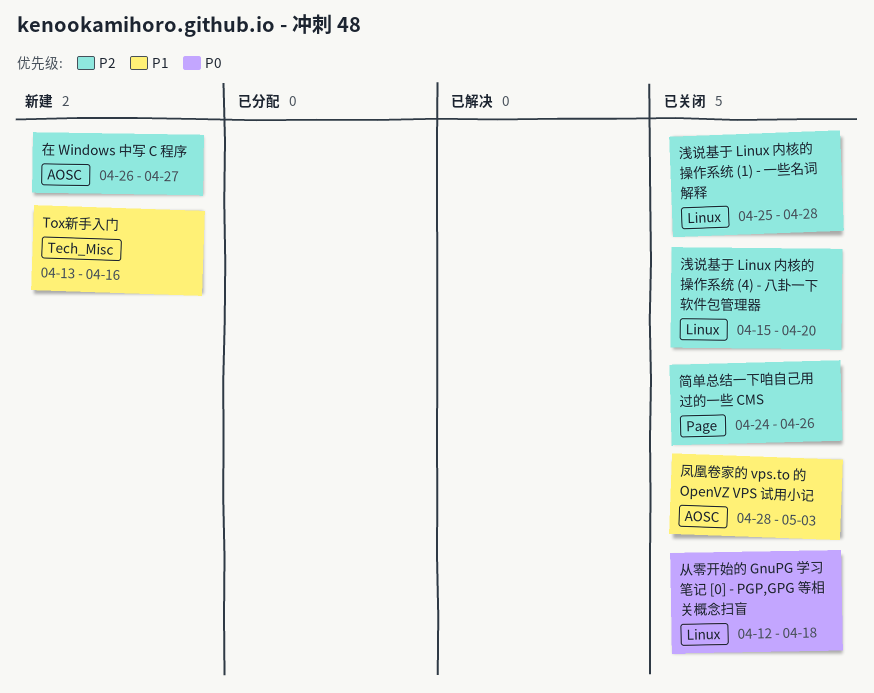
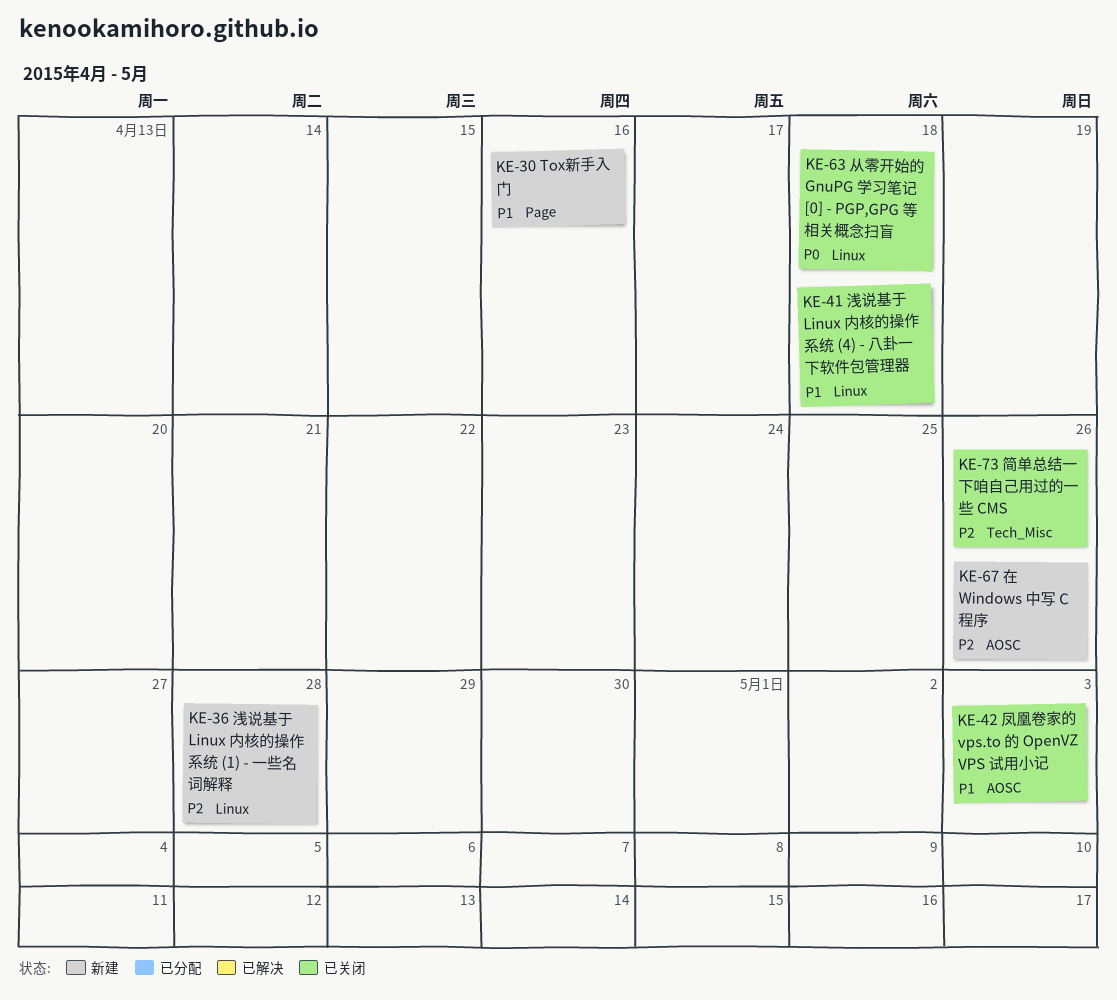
Tox新手入门, label: Tech_Misc -> Page
在 Windows 中写 C 程序, due: Apr 27 -> Apr 26
浅说基于 Linux 内核的操作系统 (1) - 一些名词解释, status: 已关闭 -> 新建
浅说基于 Linux 内核的操作系统 (4) - 八卦一下软件包管理器, priority: P2 -> P1
浅说基于 Linux 内核的操作系统 (4) - 八卦一下软件包管理器, due: Apr 20 -> Apr 18
简单总结一下咱自己用过的一些 CMS, label: Page -> Tech_Misc

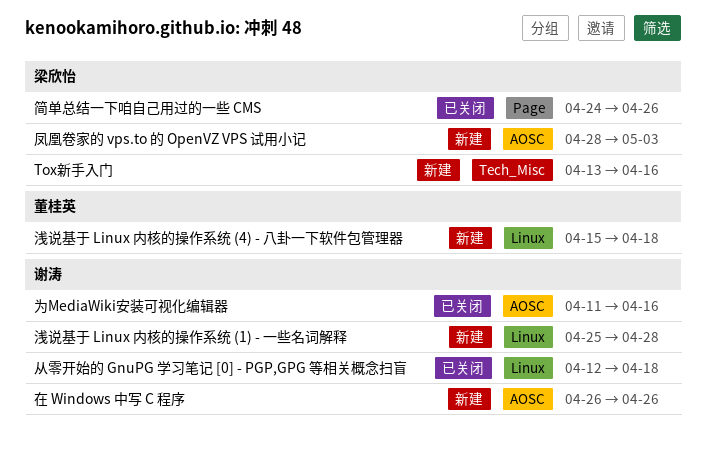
Tox新手入门, label: Page -> Tech_Misc
为MediaWiki安装可视化编辑器: none -> present
凤凰卷家的 vps.to 的 OpenVZ VPS 试用小记, status: 已关闭 -> 新建
浅说基于 Linux 内核的操作系统 (4) - 八卦一下软件包管理器, status: 已关闭 -> 新建
简单总结一下咱自己用过的一些 CMS, label: Tech_Misc -> Page

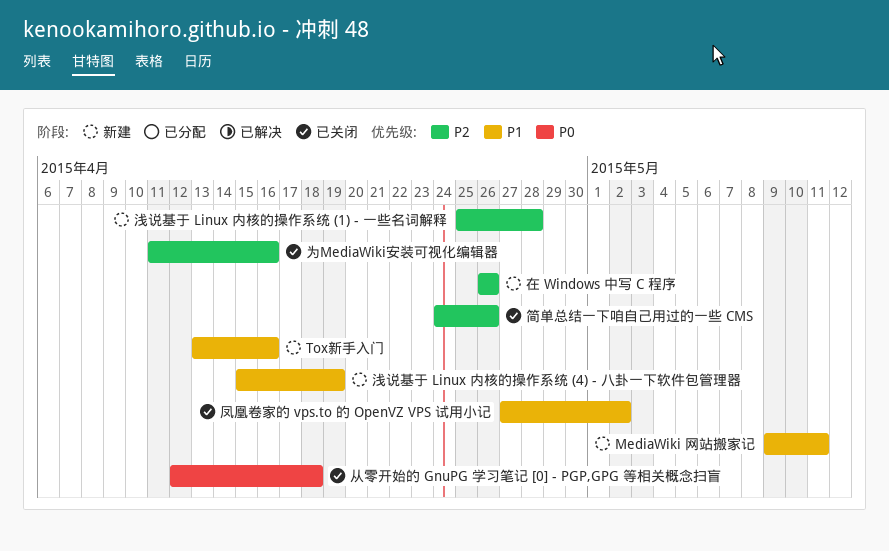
MediaWiki 网站搬家记: none -> present
凤凰卷家的 vps.to 的 OpenVZ VPS 试用小记, status: 新建 -> 已关闭
凤凰卷家的 vps.to 的 OpenVZ VPS 试用小记, start: Apr 28 -> Apr 27
凤凰卷家的 vps.to 的 OpenVZ VPS 试用小记, due: May 3 -> May 2
浅说基于 Linux 内核的操作系统 (4) - 八卦一下软件包管理器, due: Apr 18 -> Apr 19

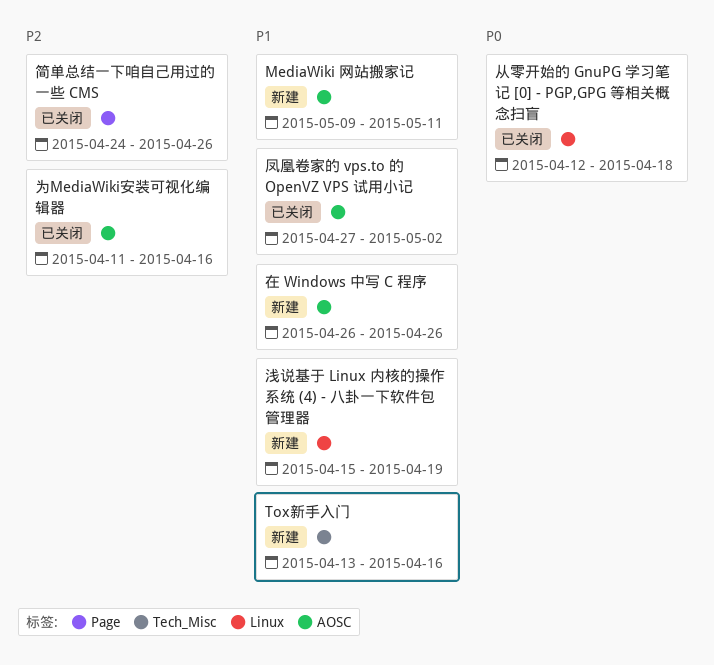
在 Windows 中写 C 程序, priority: P2 -> P1
浅说基于 Linux 内核的操作系统 (1) - 一些名词解释: present -> none

